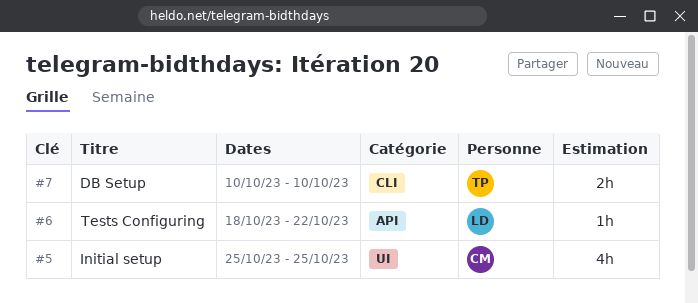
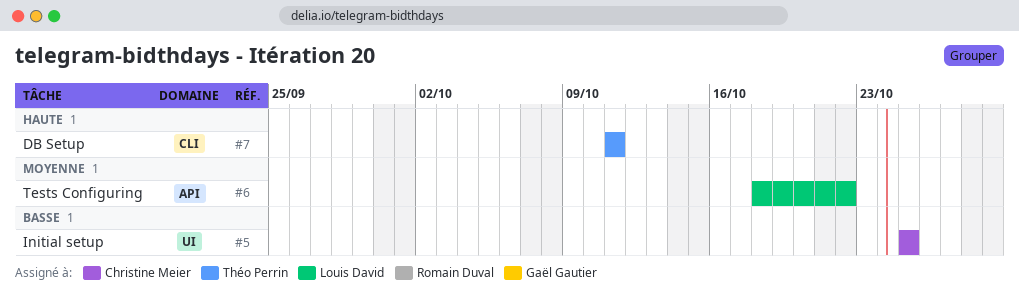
#7, start: Oct 10 -> Oct 11
#7, due: Oct 10 -> Oct 11

